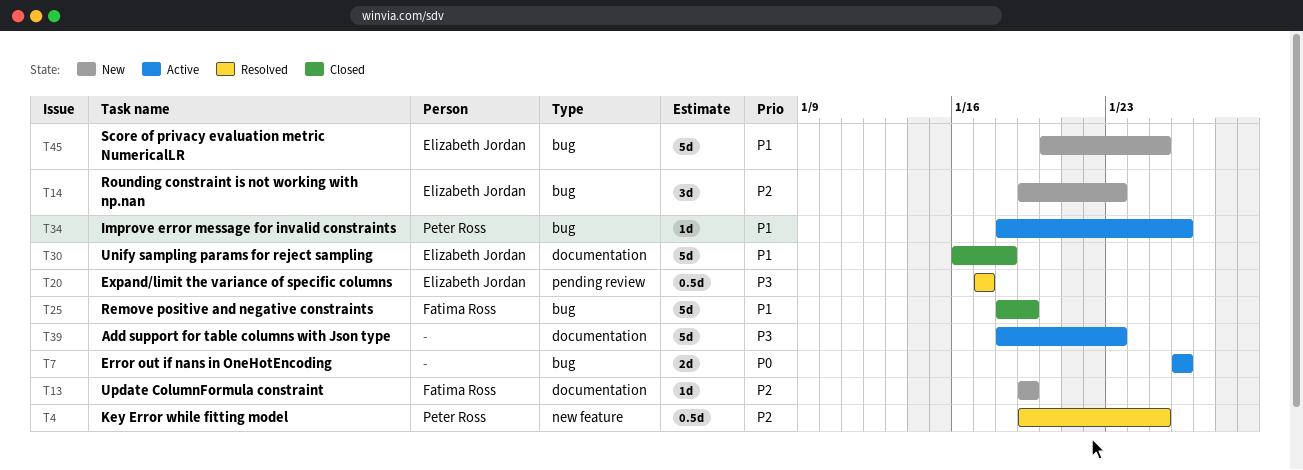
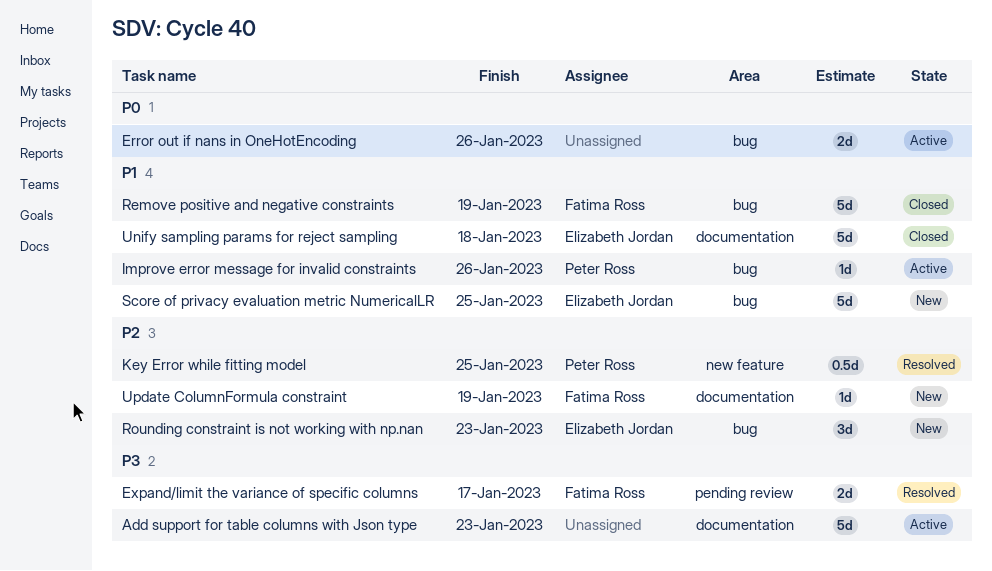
Expand/limit the variance of specific columns, owner: Elizabeth Jordan -> Fatima Ross
Expand/limit the variance of specific columns, estimate: 0.5d -> 2d

